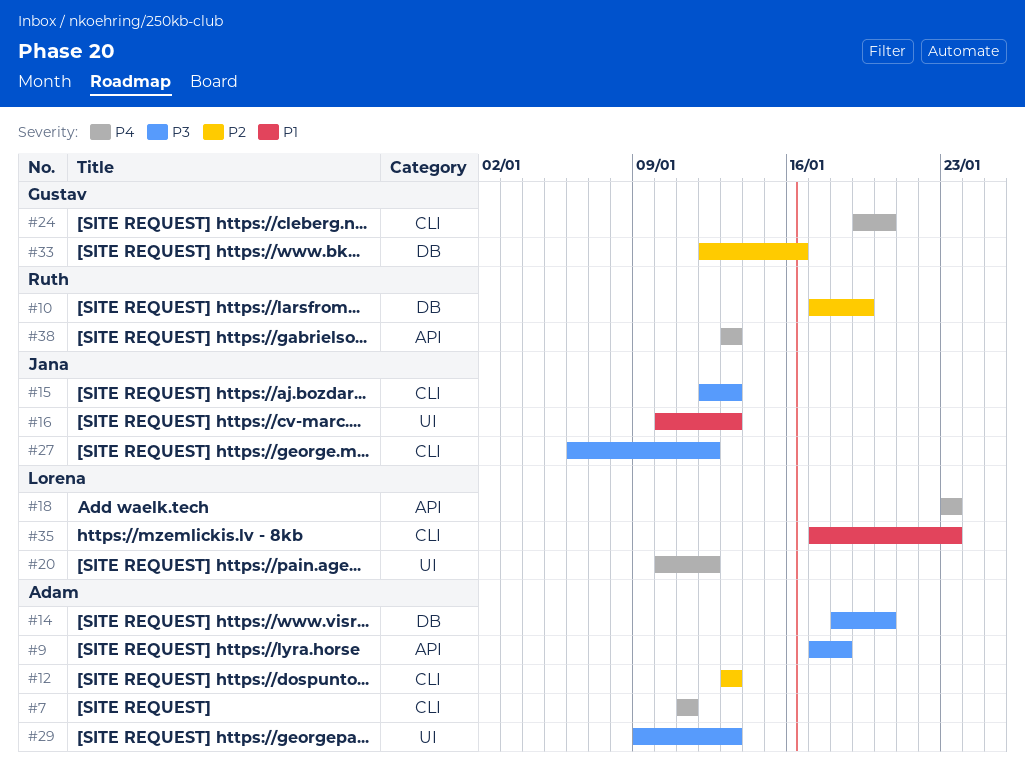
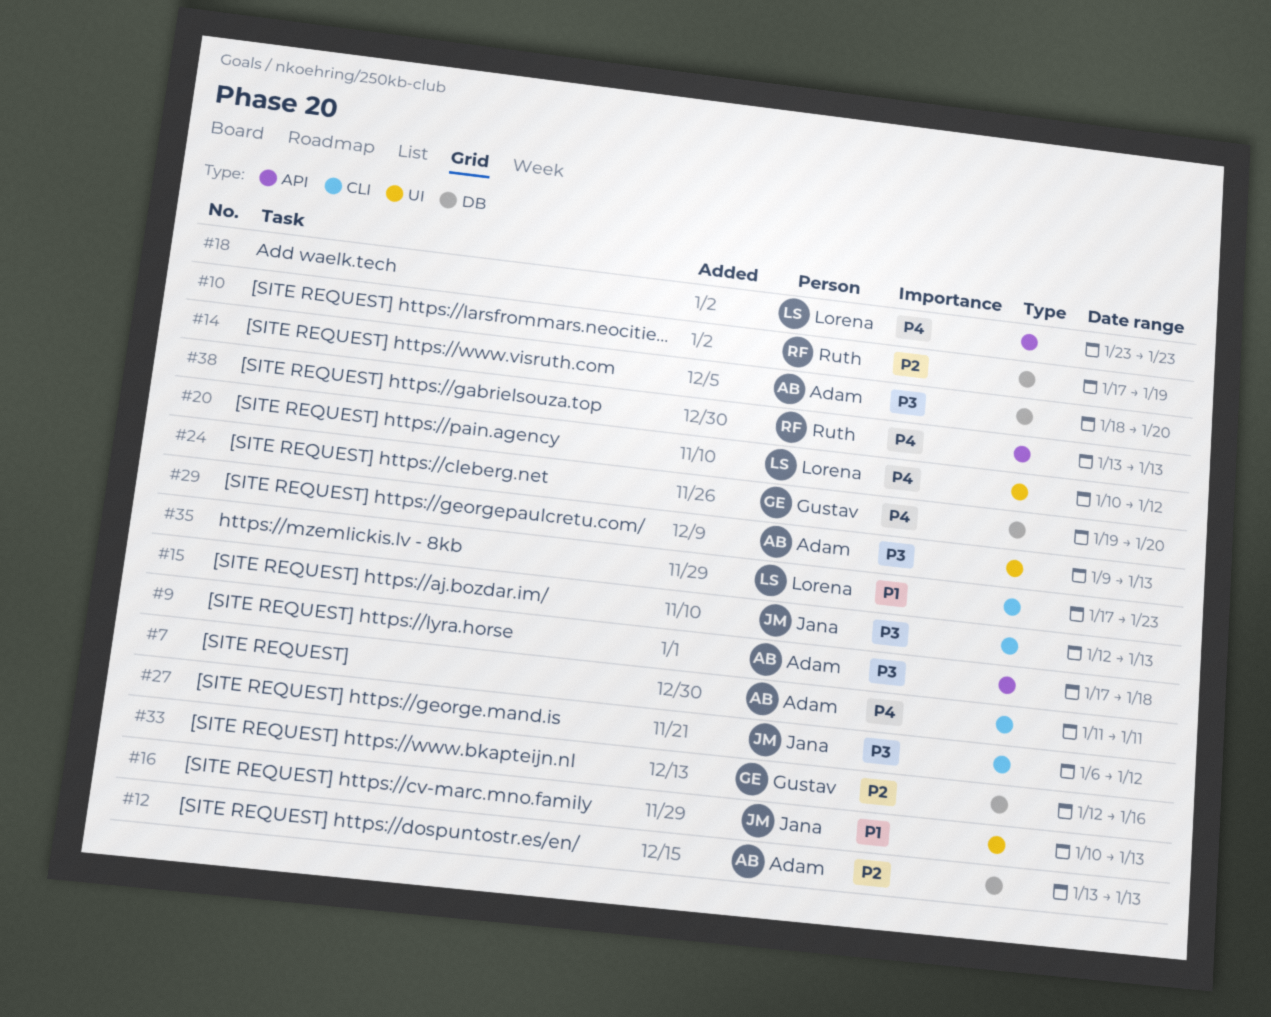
#12, label: CLI -> DB
#24, label: CLI -> DB

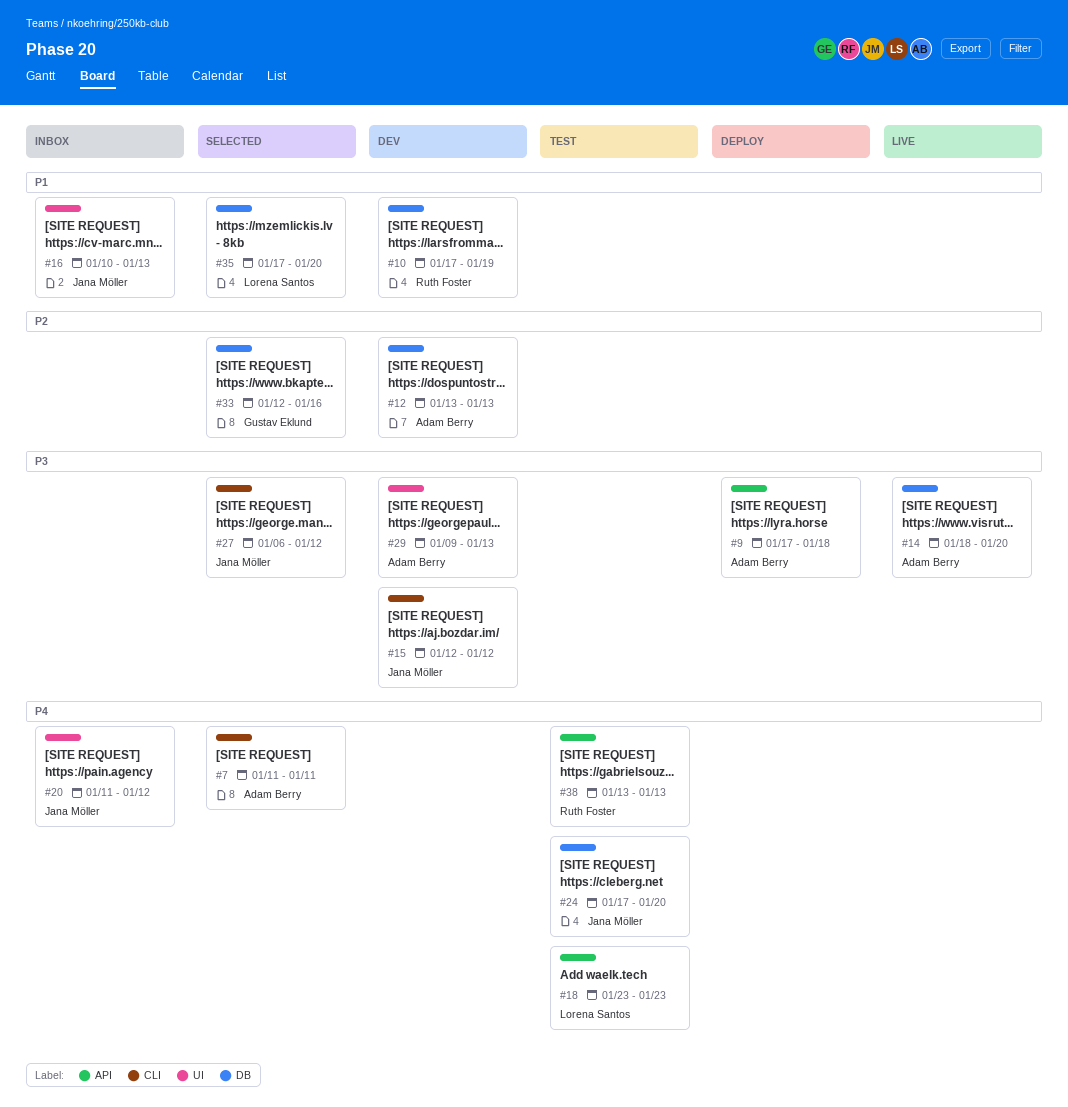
#10, priority: P2 -> P1
#15, due: Jan 13 -> Jan 12
#20, owner: Lorena Santos -> Jana Möller
#20, start: Jan 10 -> Jan 11
#24, owner: Gustav Eklund -> Jana Möller
#24, start: Jan 19 -> Jan 17
#35, label: CLI -> DB
#35, due: Jan 23 -> Jan 20

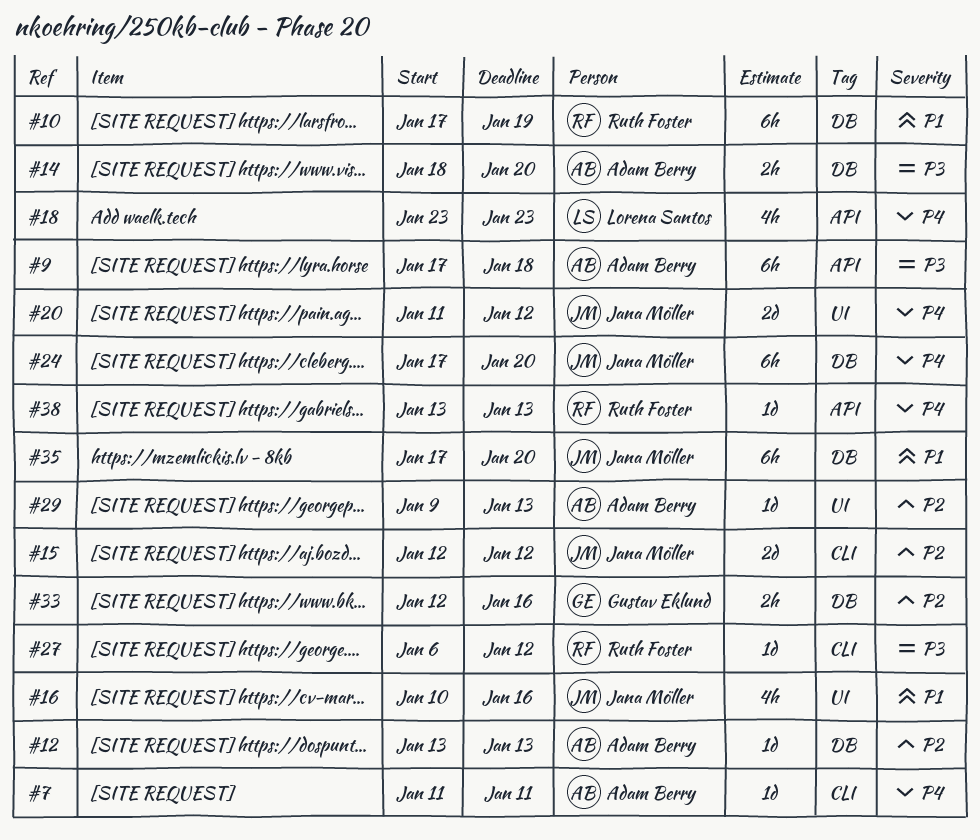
#15, priority: P3 -> P2
#16, due: Jan 13 -> Jan 16
#27, owner: Jana Möller -> Ruth Foster
#29, priority: P3 -> P2
#35, owner: Lorena Santos -> Jana Möller

